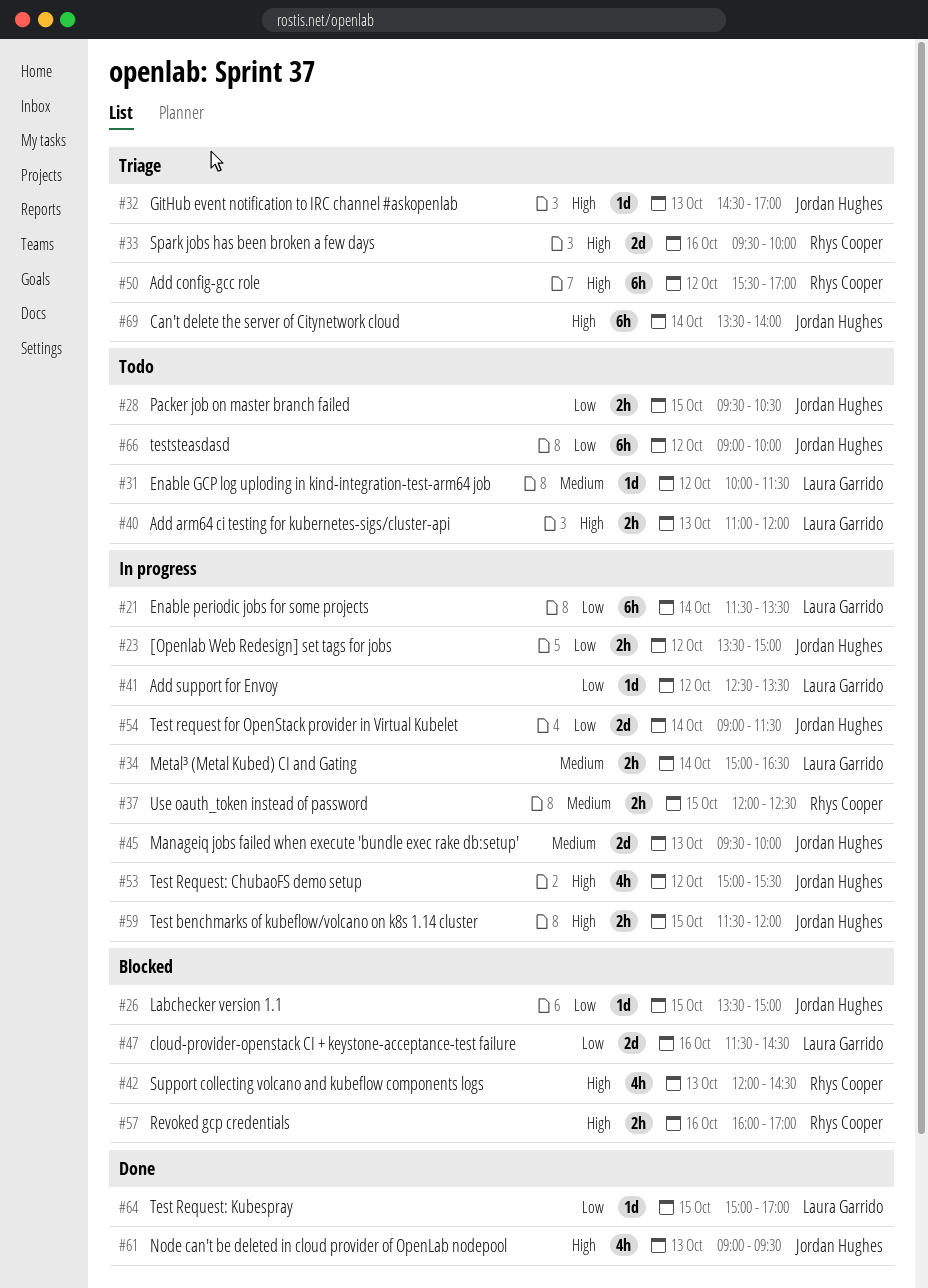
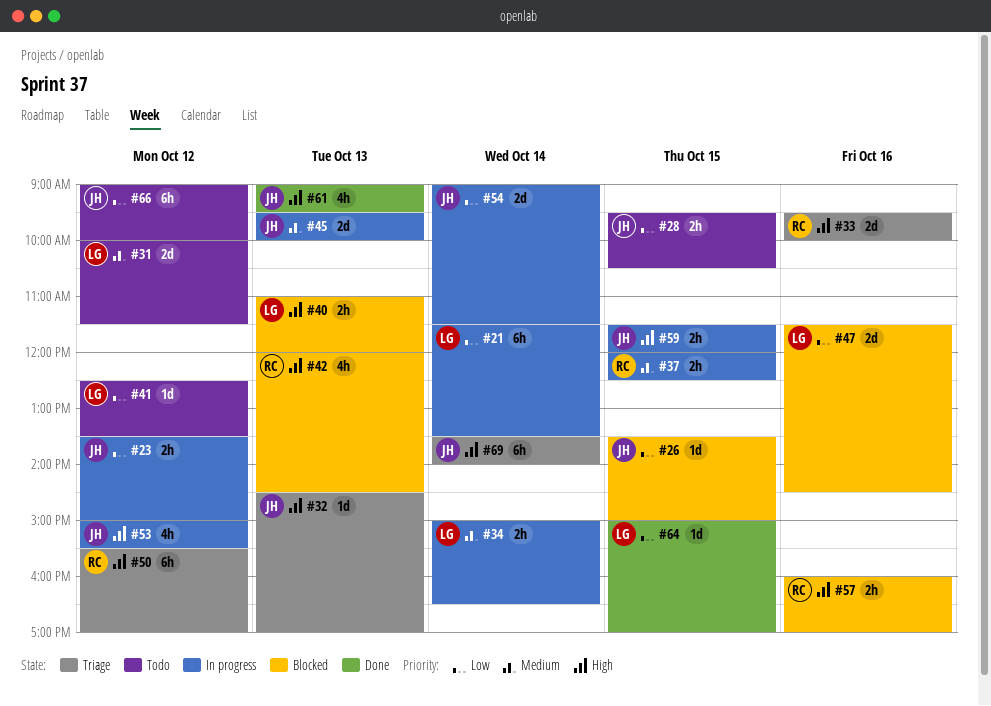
#31, estimate: 1d -> 2d
#40, status: Todo -> Blocked
#41, status: In progress -> Todo

